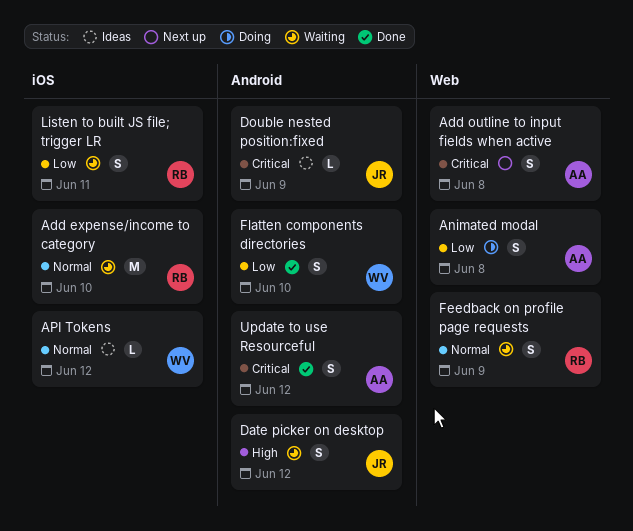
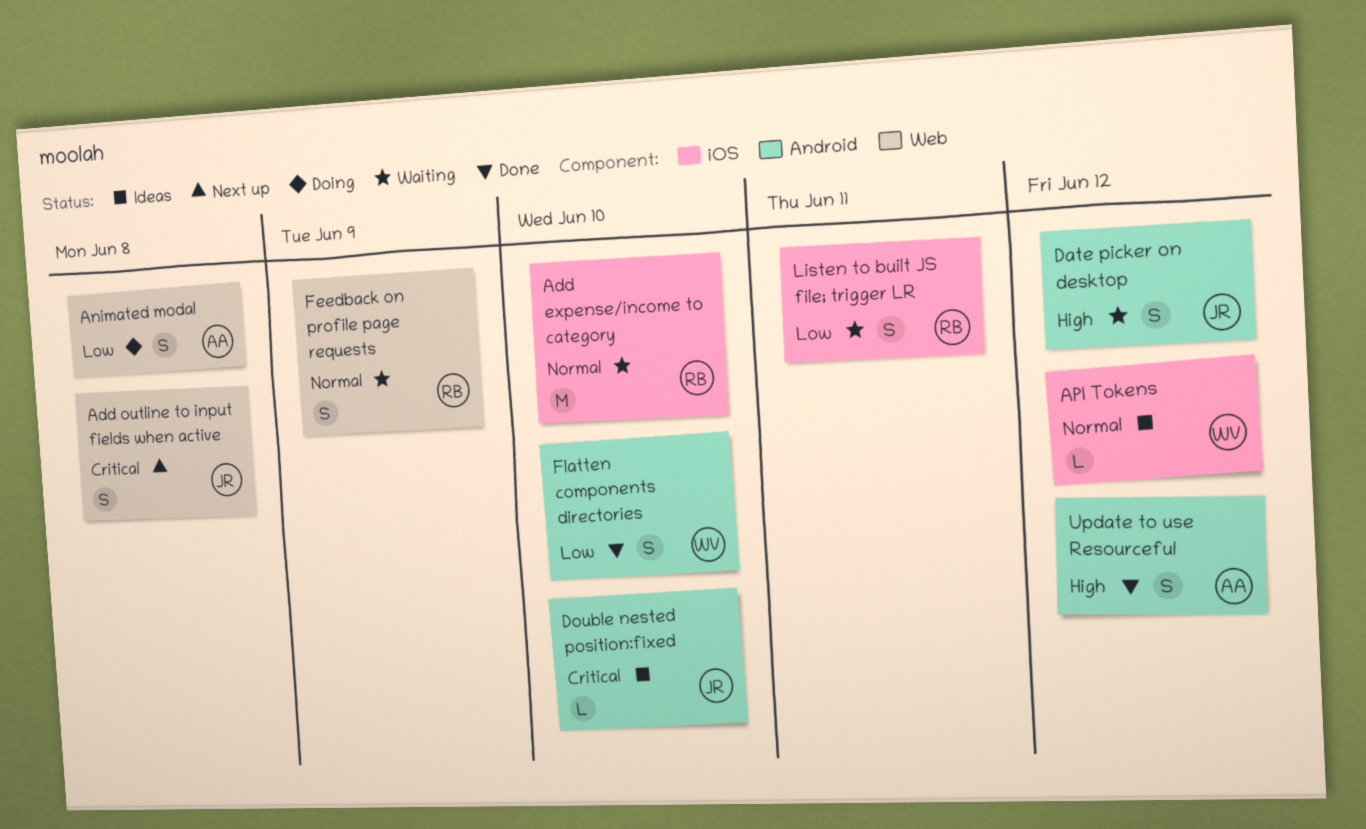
Add outline to input fields when active, owner: AA -> JR
Double nested position:fixed, due: Jun 9 -> Jun 10
Update to use Resourceful, priority: Critical -> High

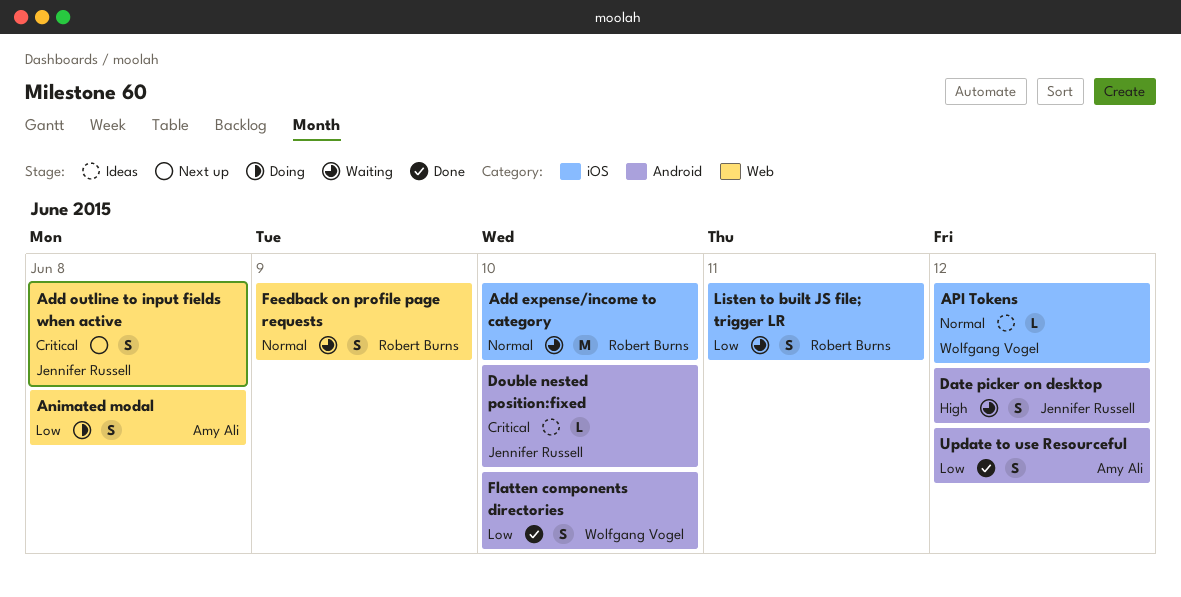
Update to use Resourceful, priority: High -> Low

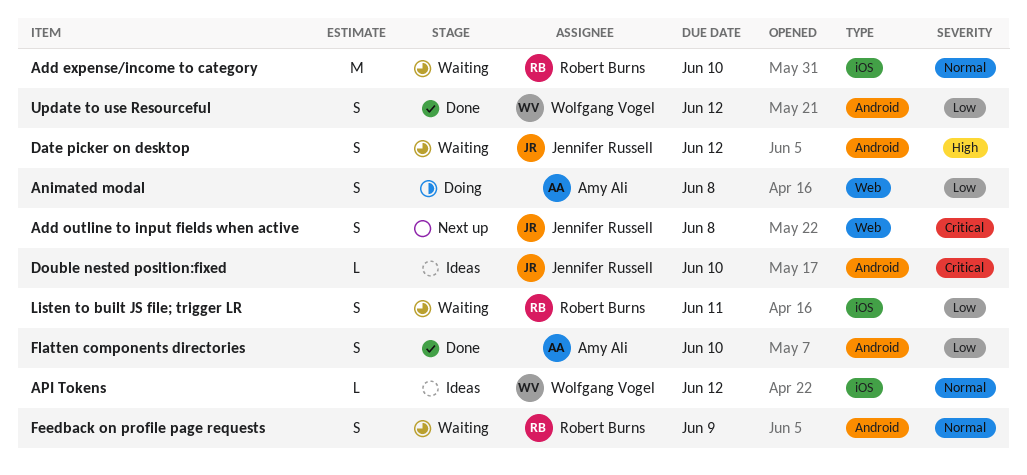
Feedback on profile page requests, label: Web -> Android
Flatten components directories, owner: Wolfgang Vogel -> Amy Ali
Update to use Resourceful, owner: Amy Ali -> Wolfgang Vogel

